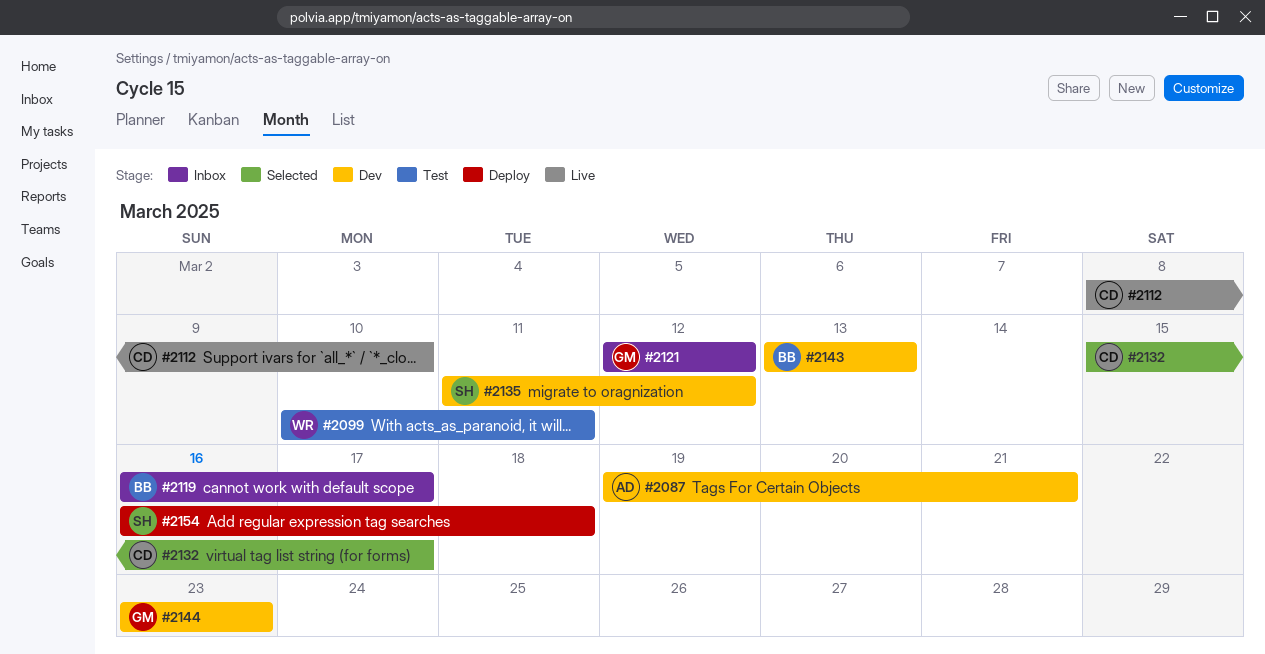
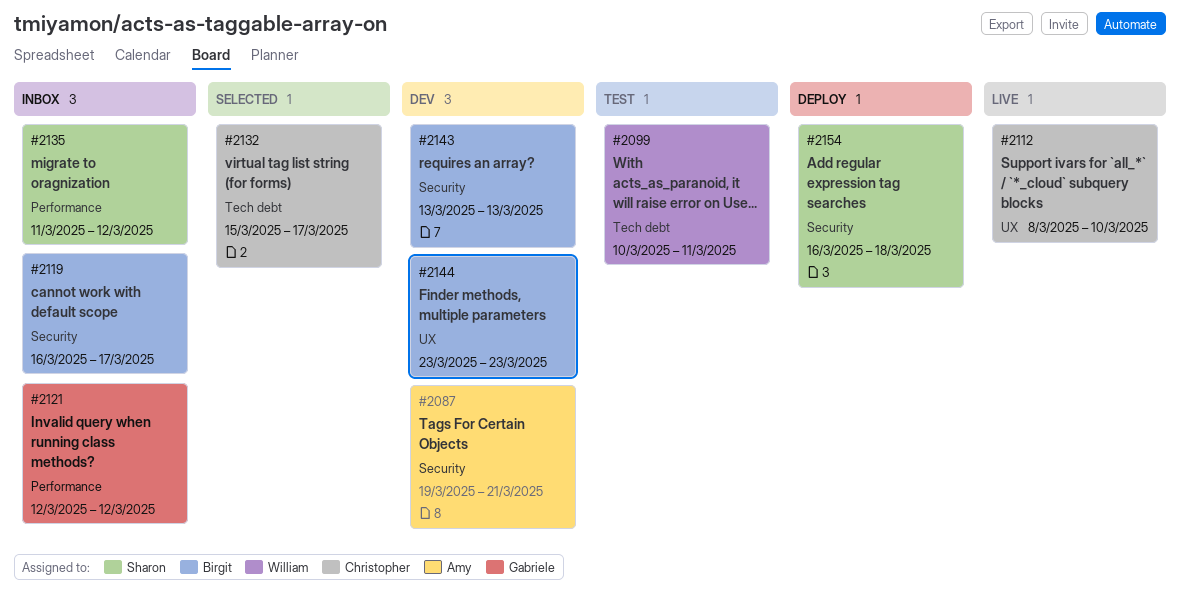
#2135, status: Dev -> Inbox
#2144, owner: Gabriele -> Birgit

